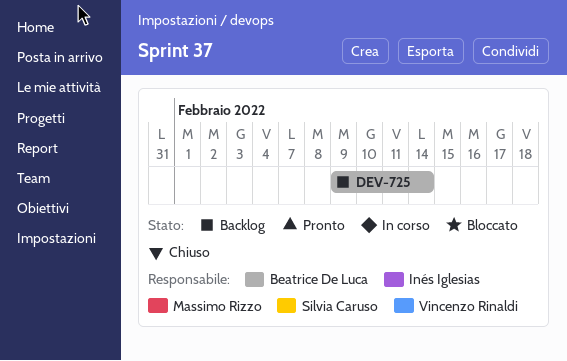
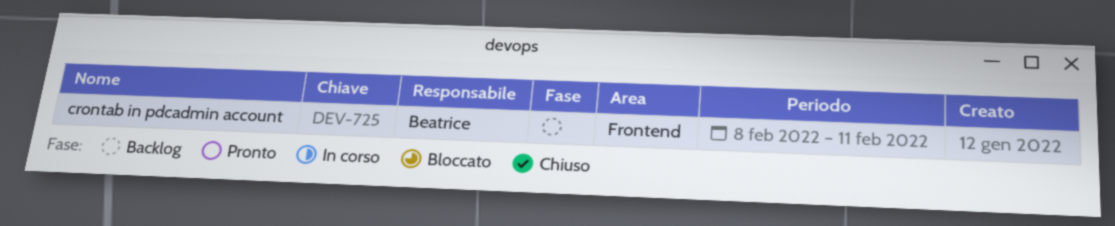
DEV-725, start: Feb 9 -> Feb 8
DEV-725, due: Feb 14 -> Feb 11

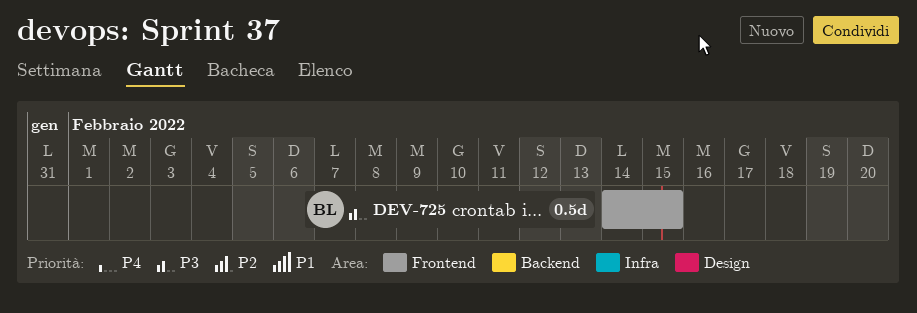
DEV-725, start: Feb 8 -> Feb 14
DEV-725, due: Feb 11 -> Feb 15

